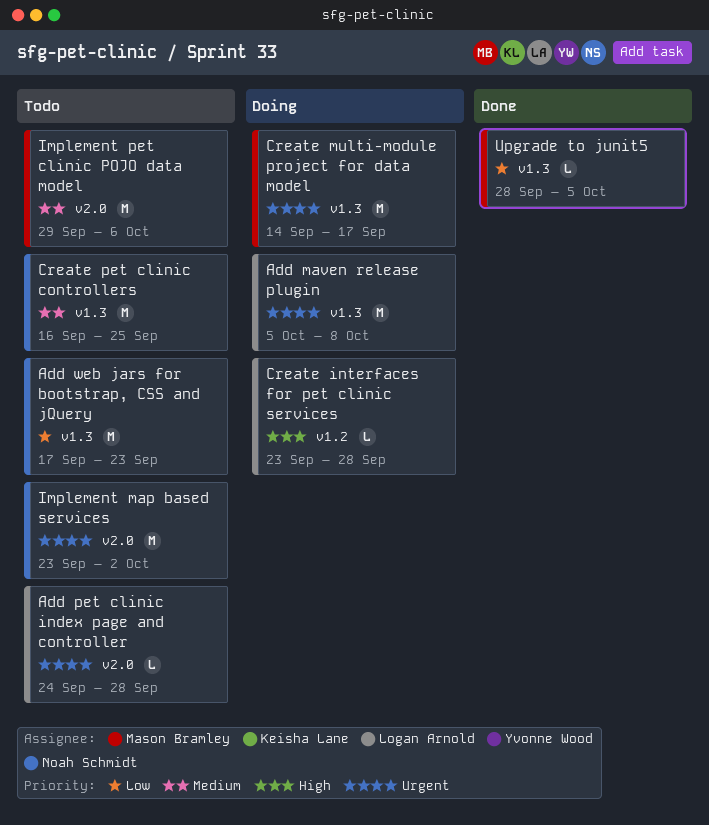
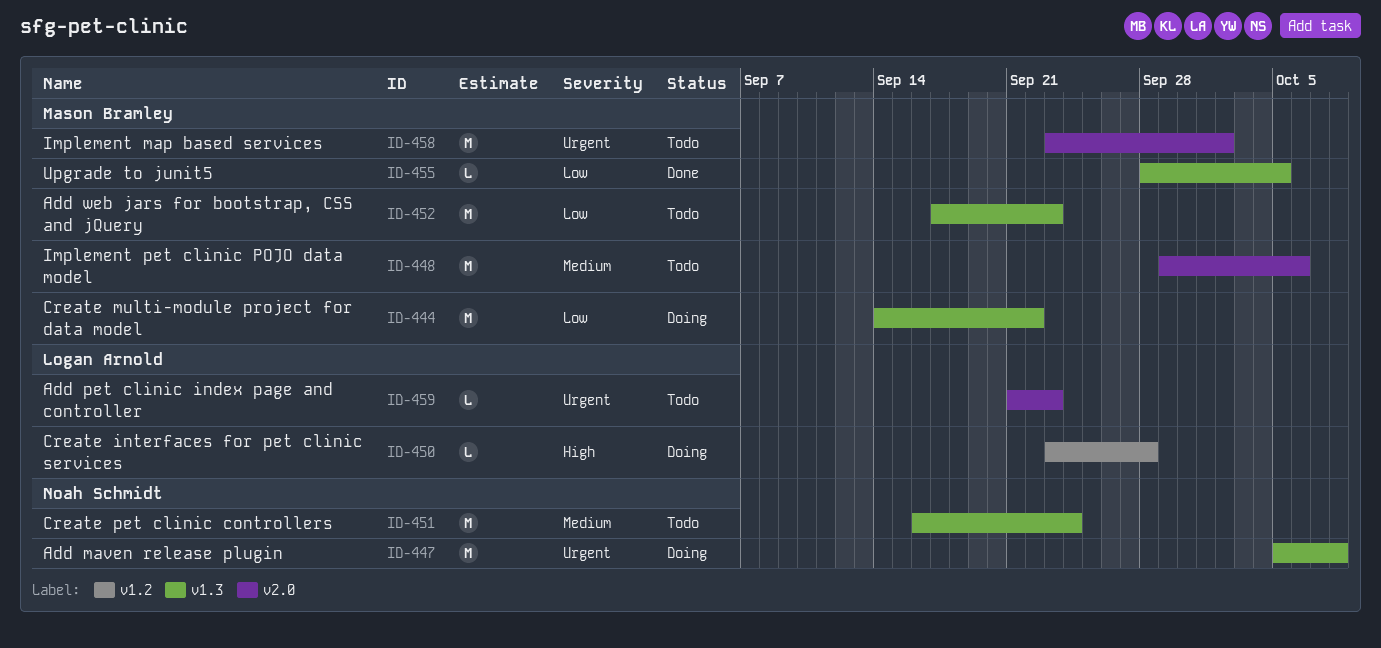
Add maven release plugin, owner: Logan Arnold -> Noah Schmidt
Add pet clinic index page and controller, start: Sep 24 -> Sep 21
Add pet clinic index page and controller, due: Sep 28 -> Sep 23
Add web jars for bootstrap, CSS and jQuery, owner: Noah Schmidt -> Mason Bramley
Create multi-module project for data model, priority: Urgent -> Low
Create multi-module project for data model, due: Sep 17 -> Sep 22
Create pet clinic controllers, due: Sep 25 -> Sep 24
Implement map based services, owner: Noah Schmidt -> Mason Bramley

